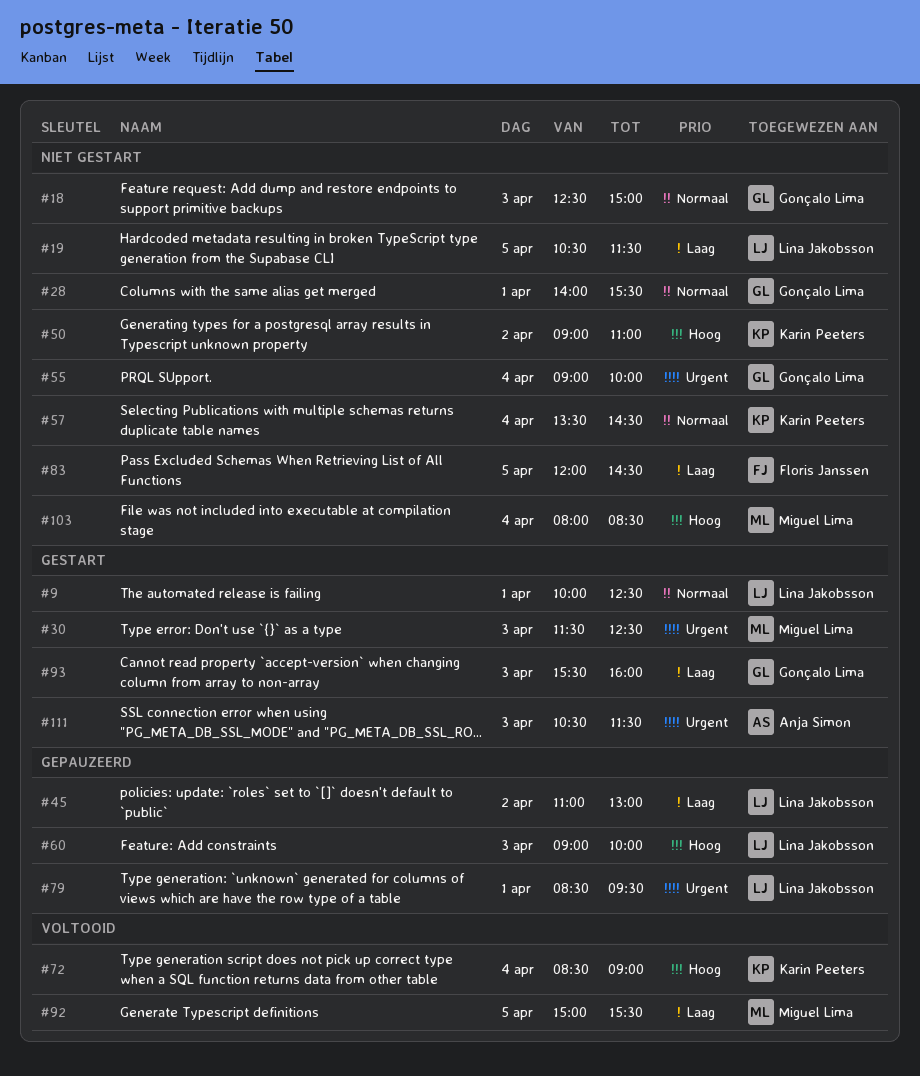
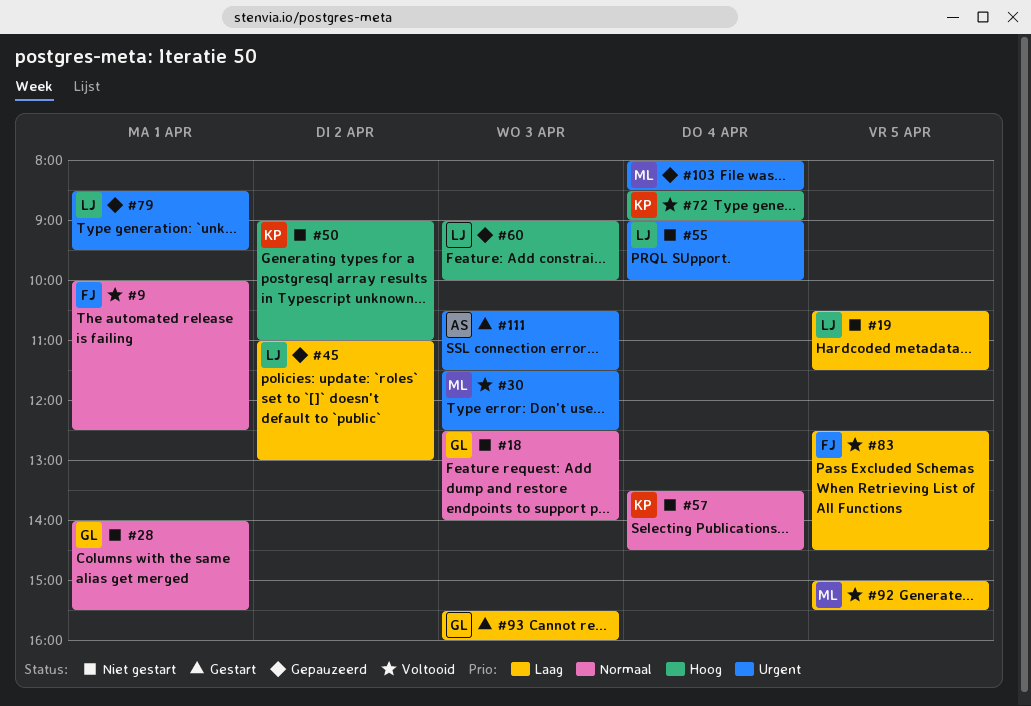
#9, status: Gestart -> Voltooid
#9, owner: Lina Jakobsson -> Floris Janssen
#18, ends: 15:00 -> 14:00
#30, status: Gestart -> Voltooid
#55, owner: Gonçalo Lima -> Lina Jakobsson
#83, status: Niet gestart -> Voltooid
#83, begins: 12:00 -> 12:30
#103, status: Niet gestart -> Gepauzeerd
#103, priority: Hoog -> Urgent

